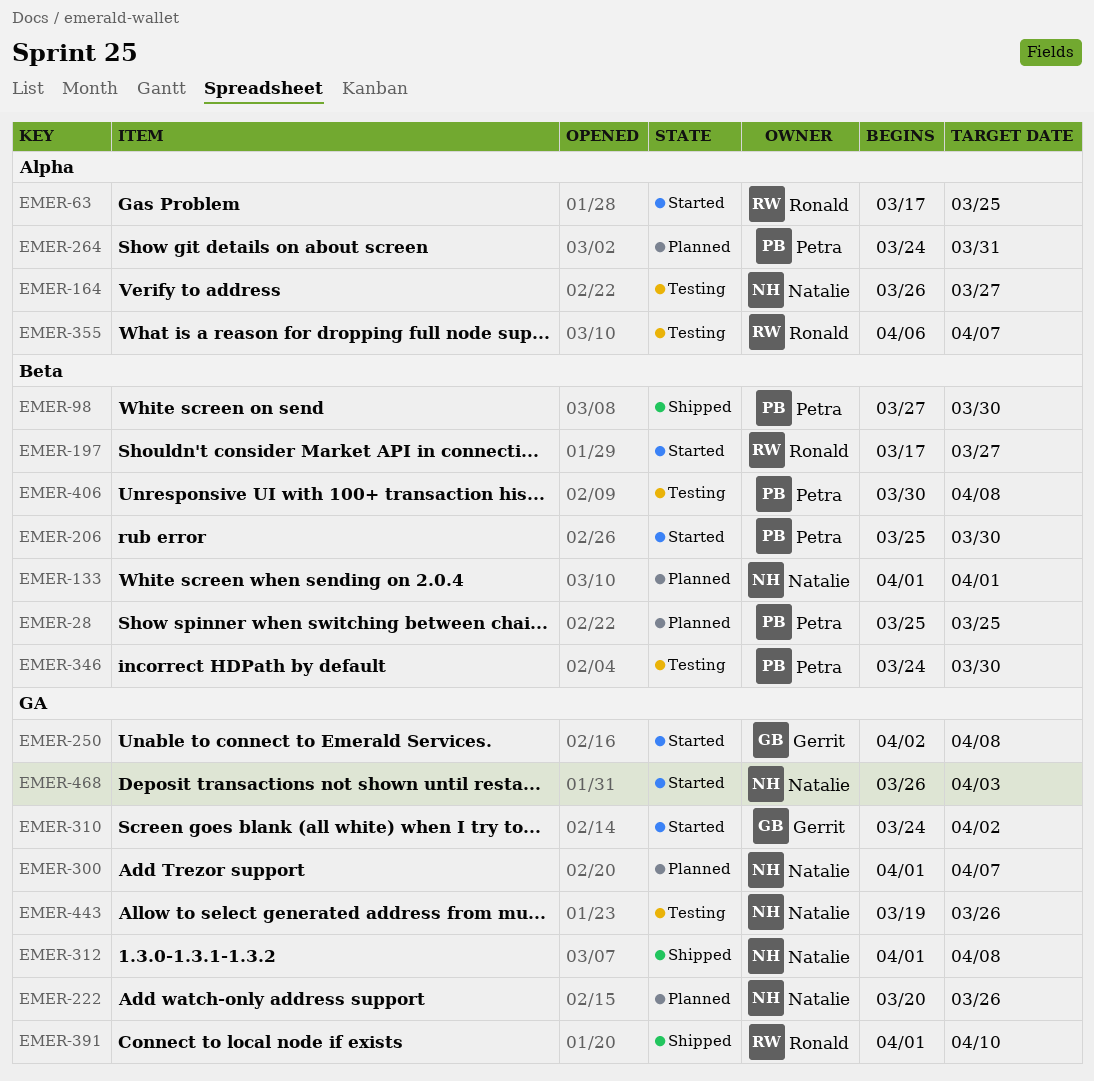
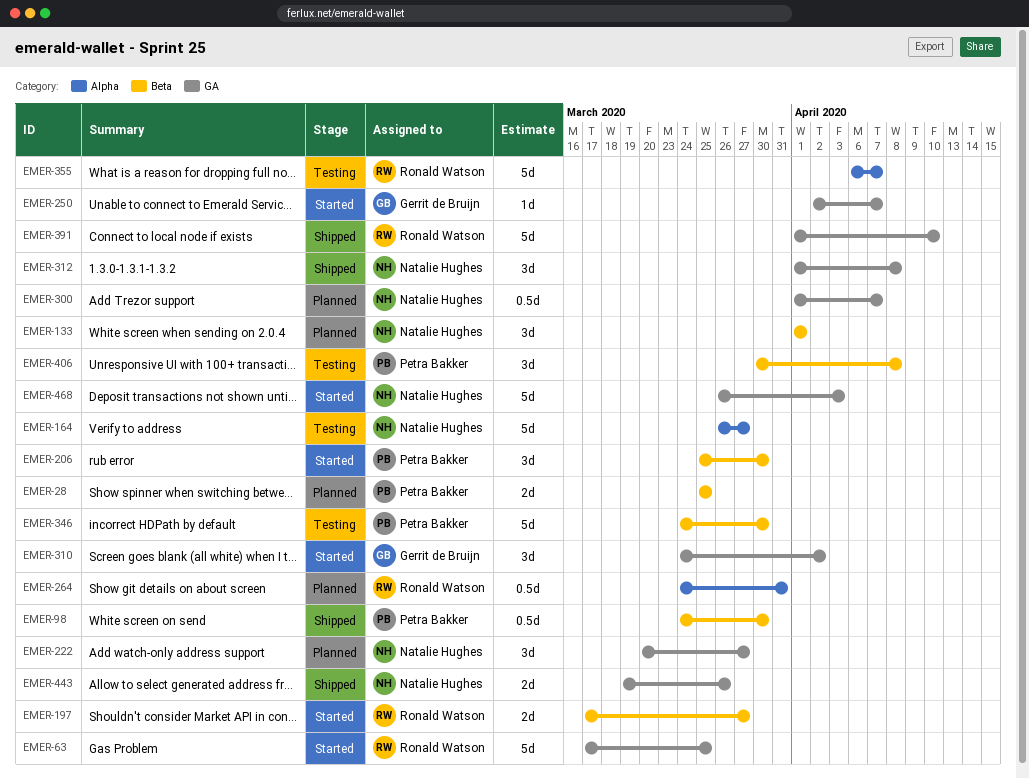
EMER-63, label: Alpha -> GA
EMER-98, start: Mar 27 -> Mar 24
EMER-222, due: Mar 26 -> Mar 27
EMER-250, due: Apr 8 -> Apr 7
EMER-264, owner: Petra Bakker -> Ronald Watson
EMER-443, status: Testing -> Shipped

